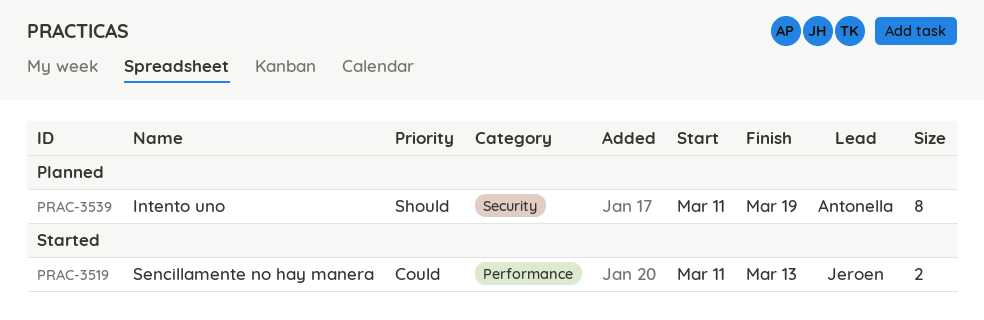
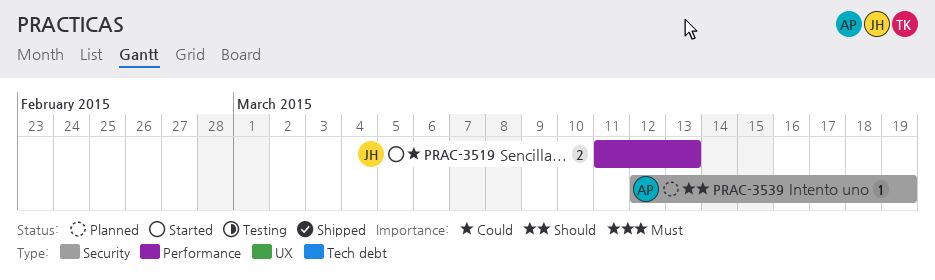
PRAC-3539, estimate: 8 -> 1
PRAC-3539, start: Mar 11 -> Mar 12

